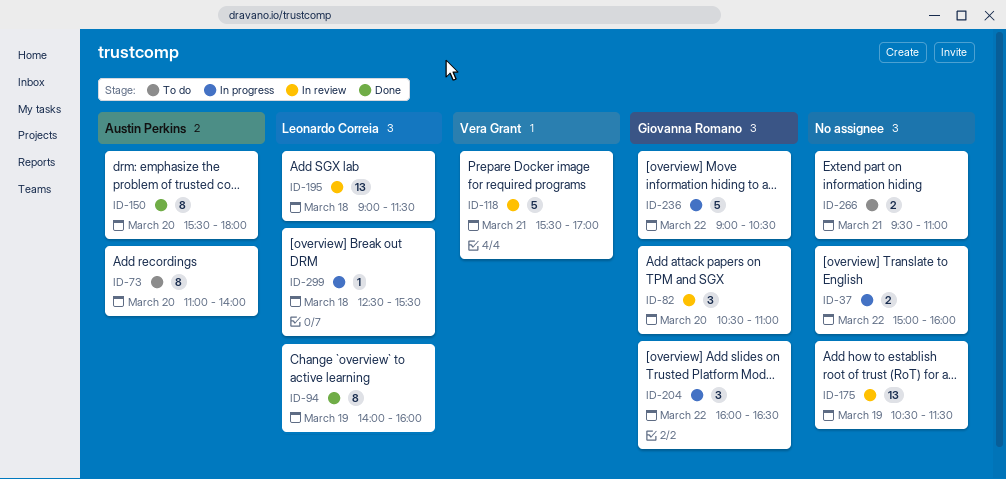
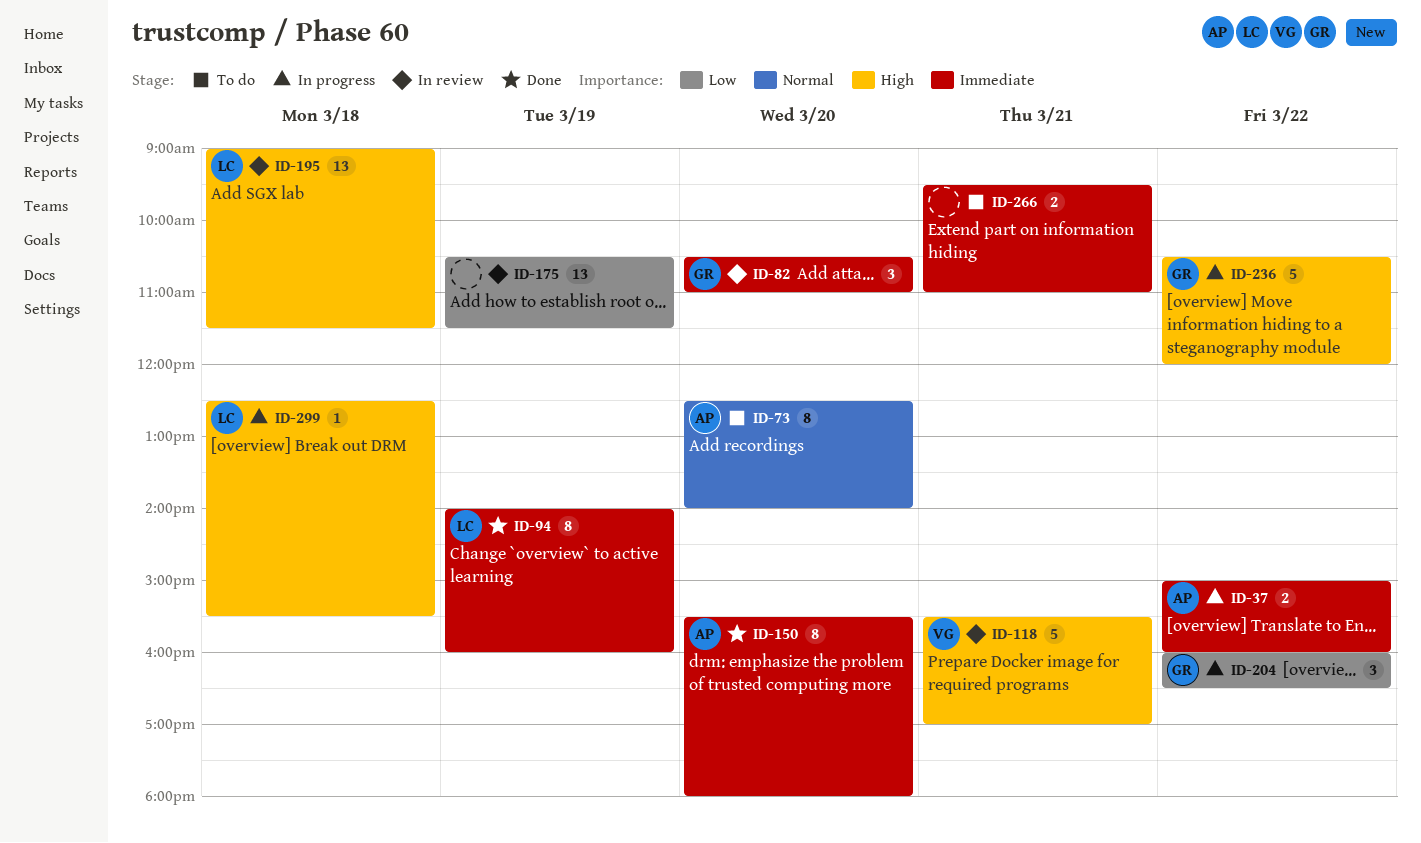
ID-37, owner: none -> Austin Perkins
ID-73, begins: 11:00 -> 12:30
ID-236, begins: 09:00 -> 10:30
ID-236, ends: 10:30 -> 12:00

